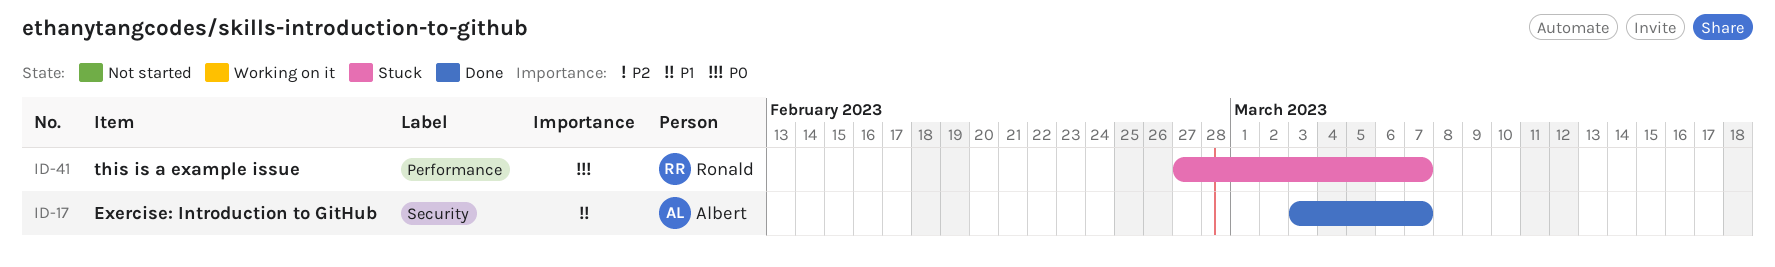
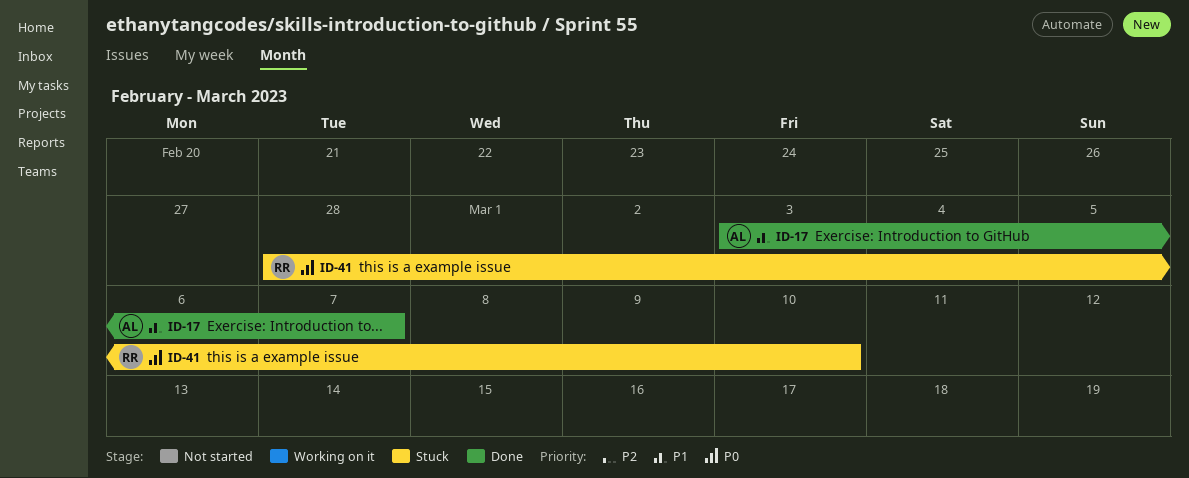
ID-41, start: Feb 27 -> Feb 28
ID-41, due: Mar 7 -> Mar 10

